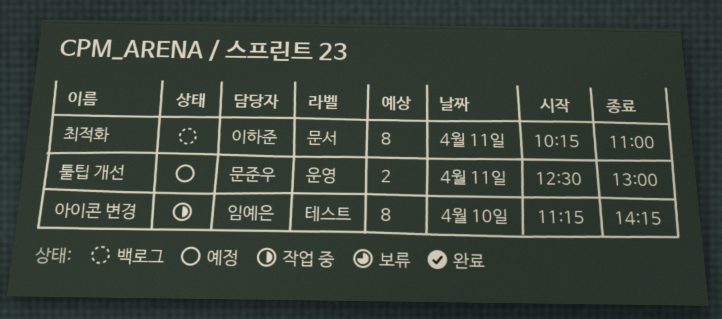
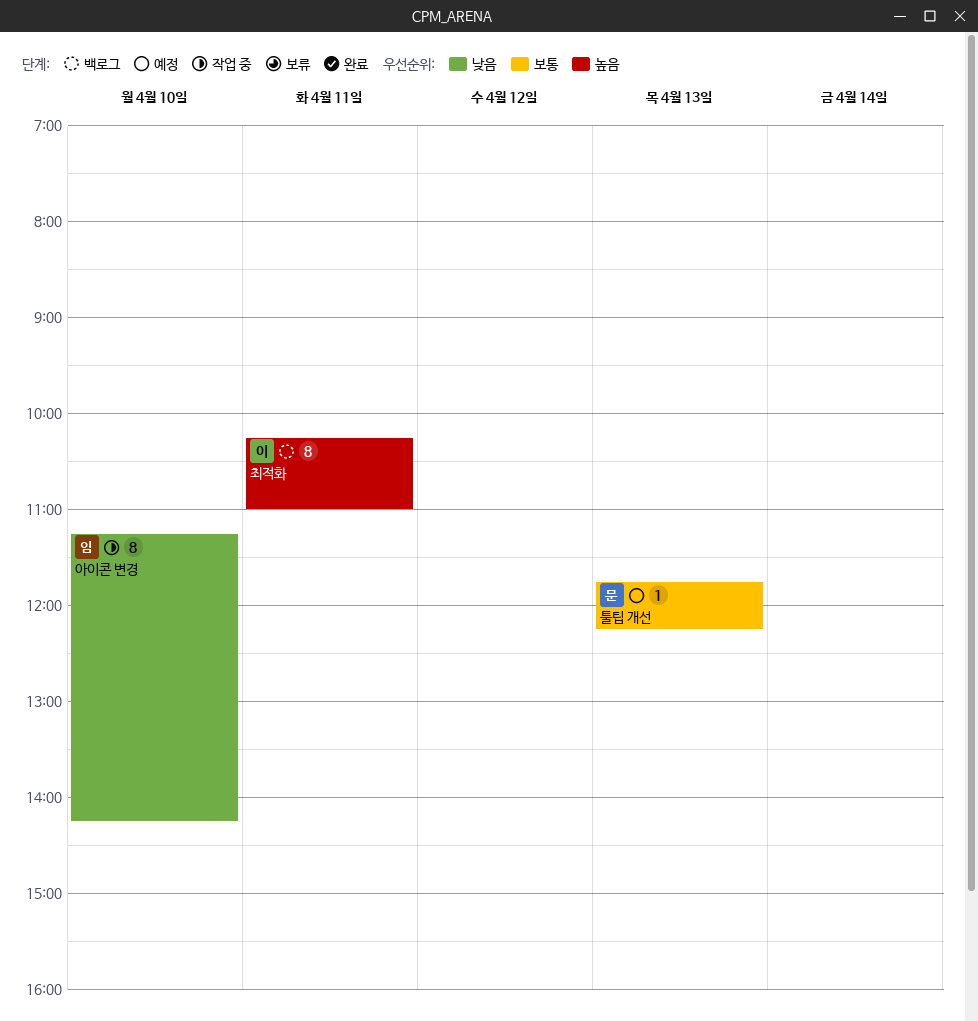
툴팁 개선, estimate: 2 -> 1
툴팁 개선, day: Apr 11 -> Apr 13
툴팁 개선, begins: 12:30 -> 11:45
툴팁 개선, ends: 13:00 -> 12:15

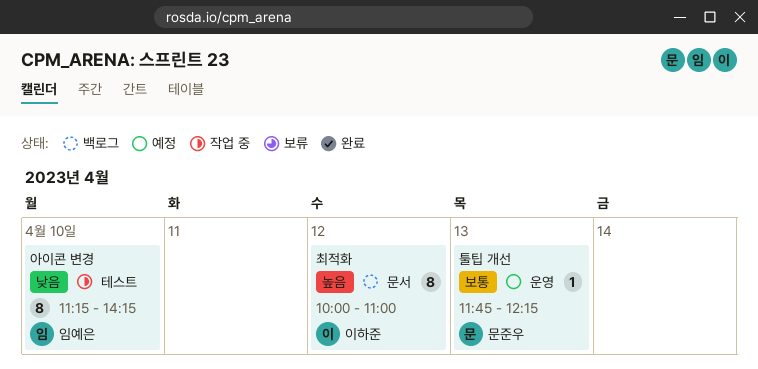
최적화, day: Apr 11 -> Apr 12
최적화, begins: 10:15 -> 10:00

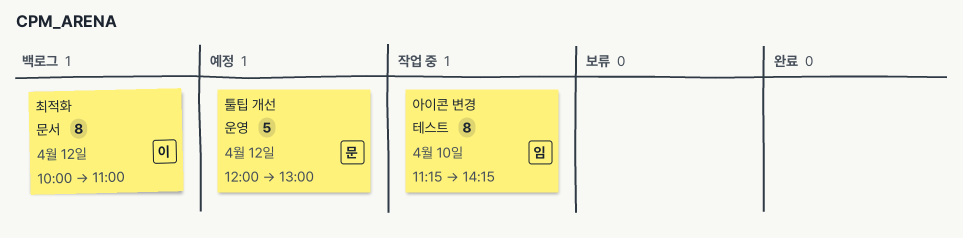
툴팁 개선, estimate: 1 -> 5
툴팁 개선, day: Apr 13 -> Apr 12
툴팁 개선, begins: 11:45 -> 12:00
툴팁 개선, ends: 12:15 -> 13:00

